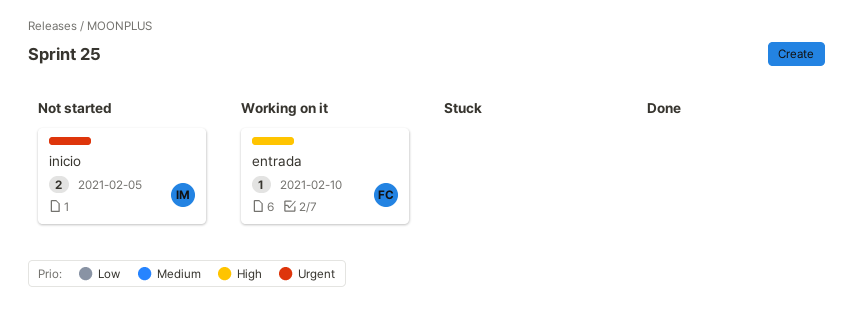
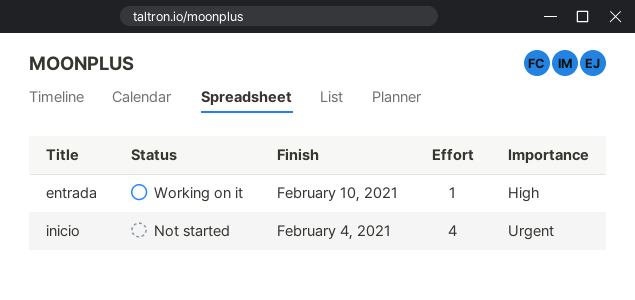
inicio, estimate: 2 -> 4
inicio, due: Feb 5 -> Feb 4

